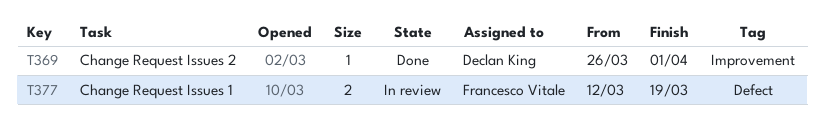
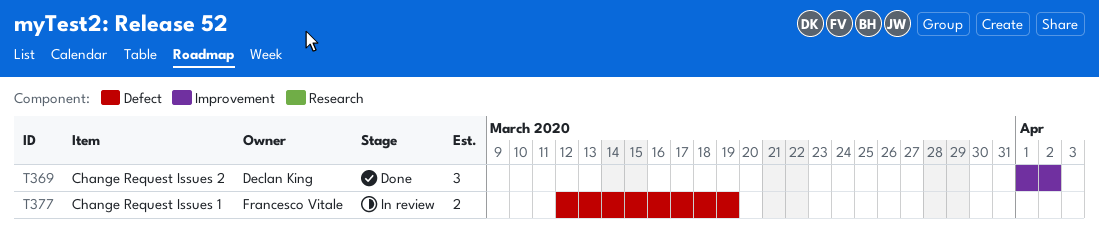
T369, estimate: 1 -> 3
T369, start: Mar 26 -> Apr 1
T369, due: Apr 1 -> Apr 2

